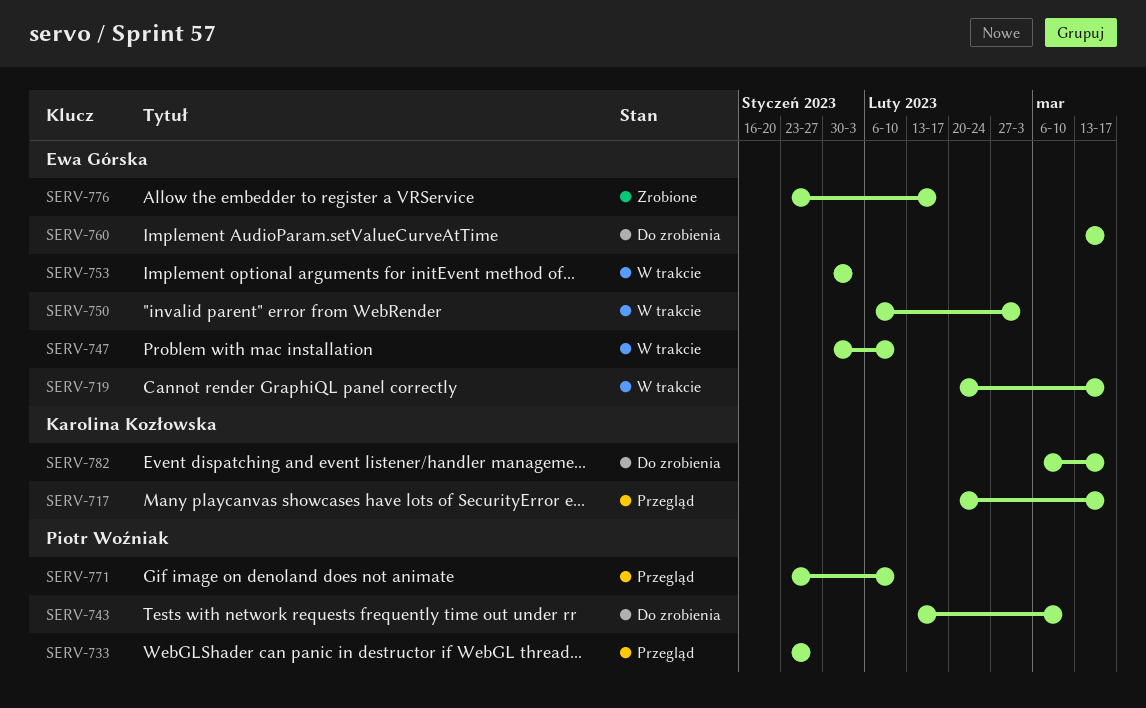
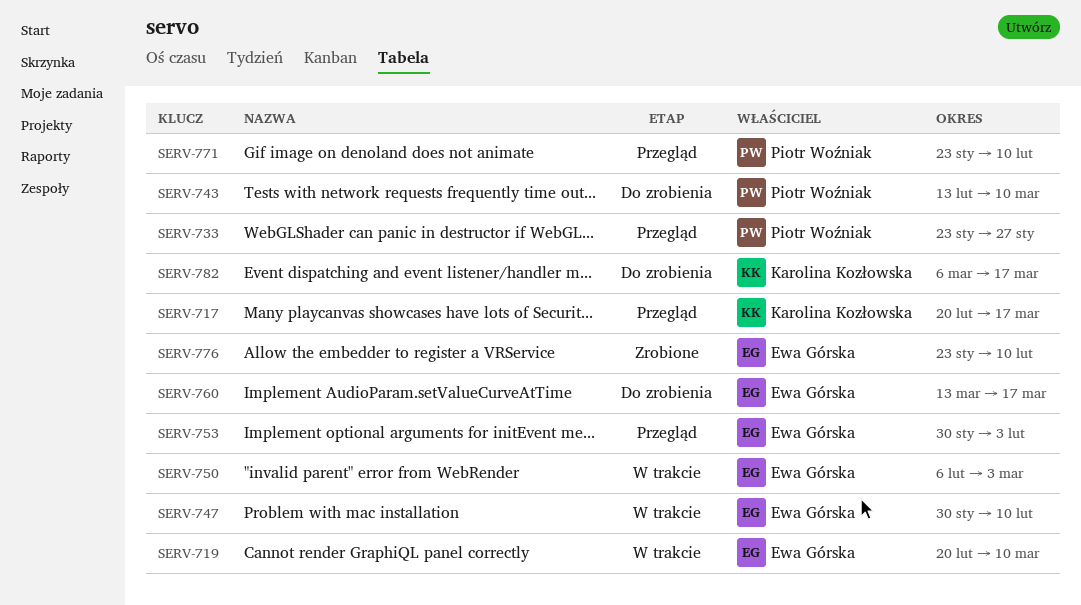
SERV-719, due: Mar 17 -> Mar 10
SERV-753, status: W trakcie -> Przegląd
SERV-776, due: Feb 17 -> Feb 10

